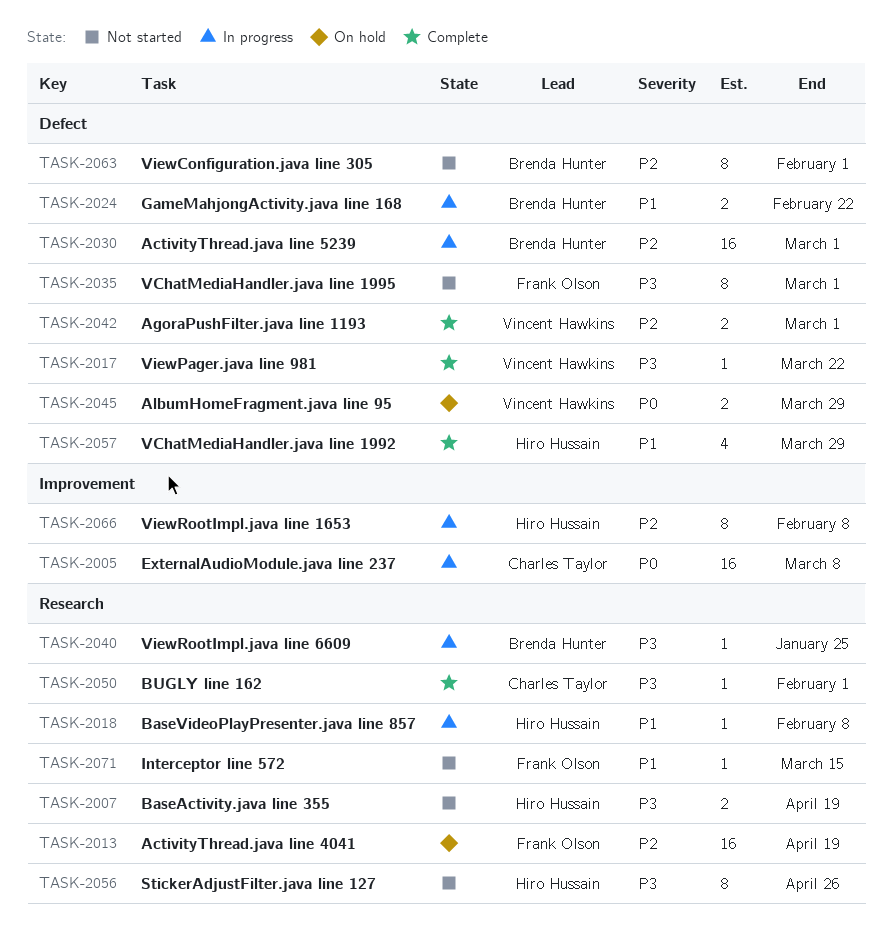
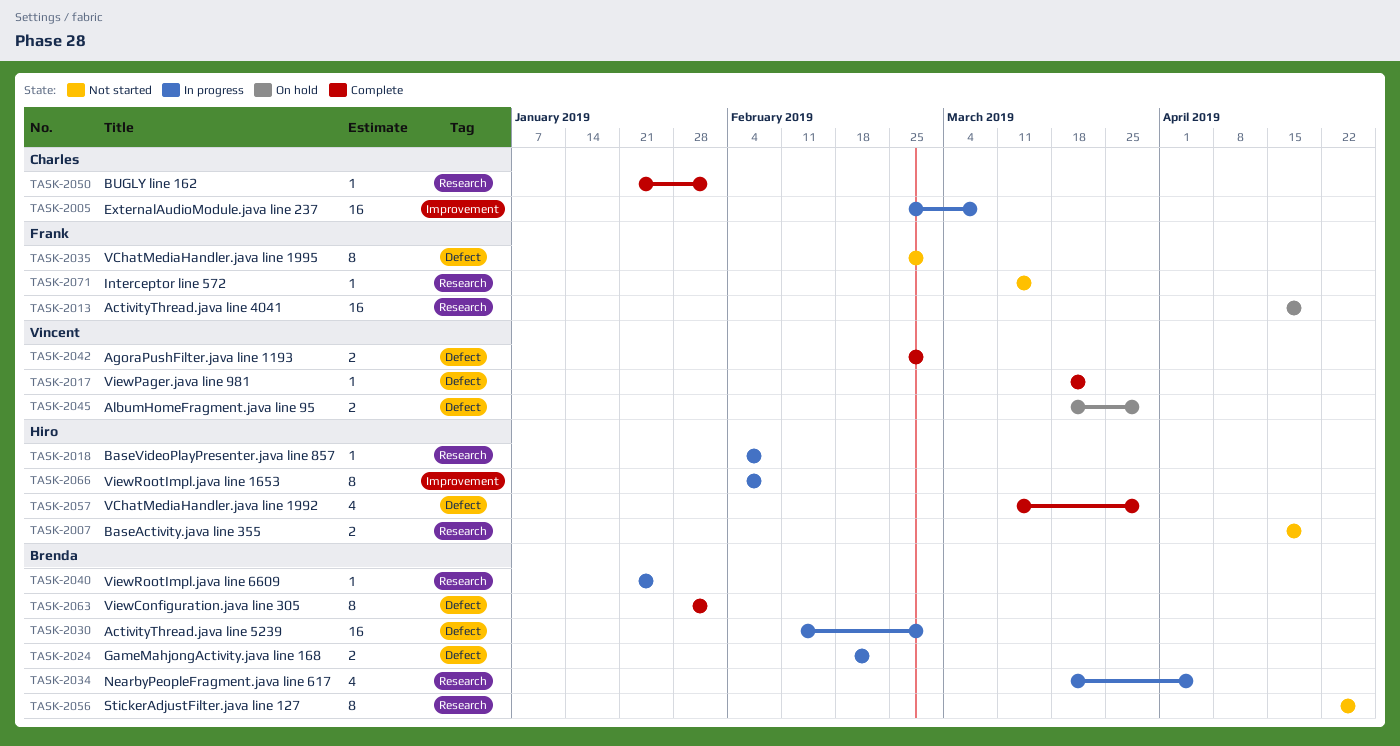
TASK-2034: none -> present
TASK-2056, owner: Hiro Hussain -> Brenda Hunter
TASK-2063, status: Not started -> Complete

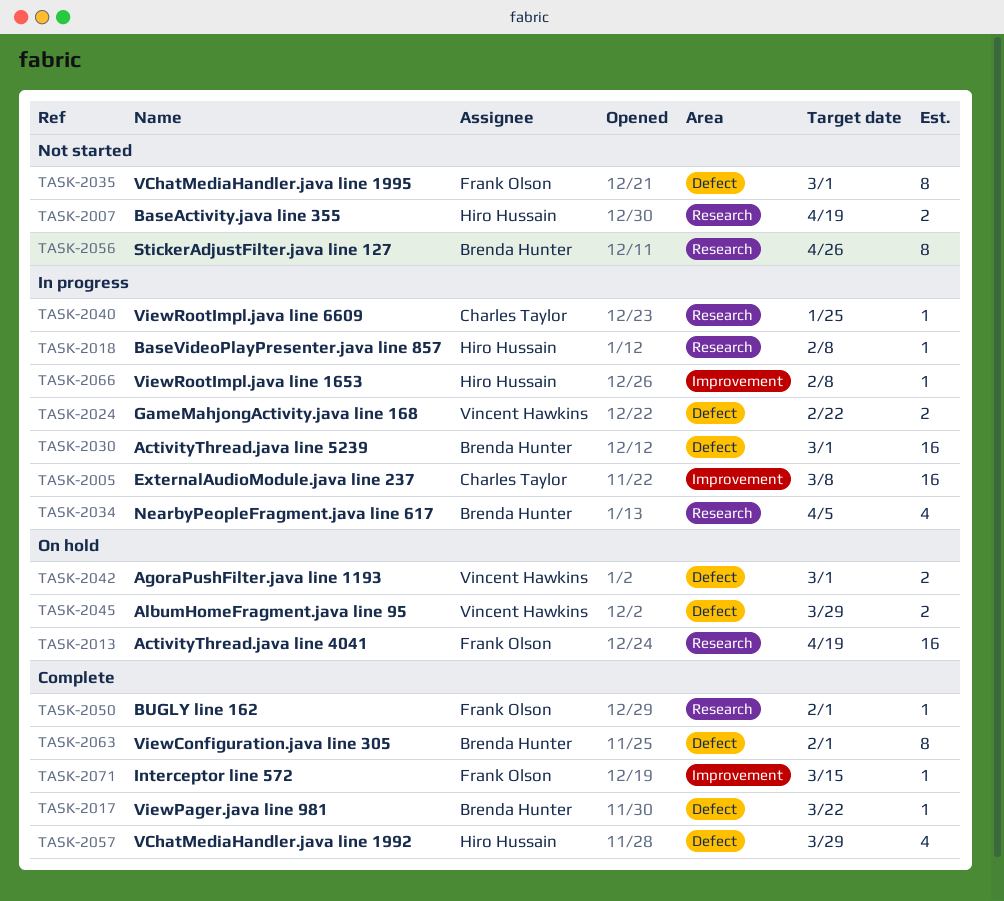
TASK-2017, owner: Vincent Hawkins -> Brenda Hunter
TASK-2024, owner: Brenda Hunter -> Vincent Hawkins
TASK-2040, owner: Brenda Hunter -> Charles Taylor
TASK-2042, status: Complete -> On hold
TASK-2050, owner: Charles Taylor -> Frank Olson
TASK-2066, estimate: 8 -> 1
TASK-2071, status: Not started -> Complete
TASK-2071, label: Research -> Improvement

